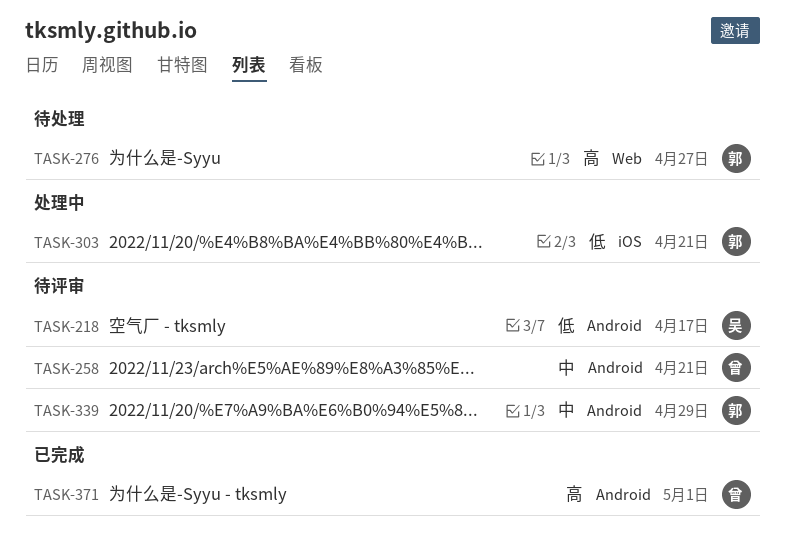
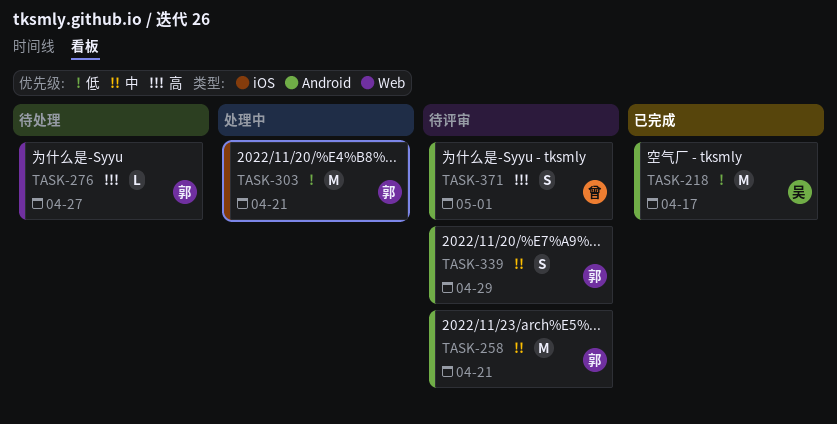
TASK-218, status: 待评审 -> 已完成
TASK-258, owner: 曾 -> 郭
TASK-371, status: 已完成 -> 待评审

